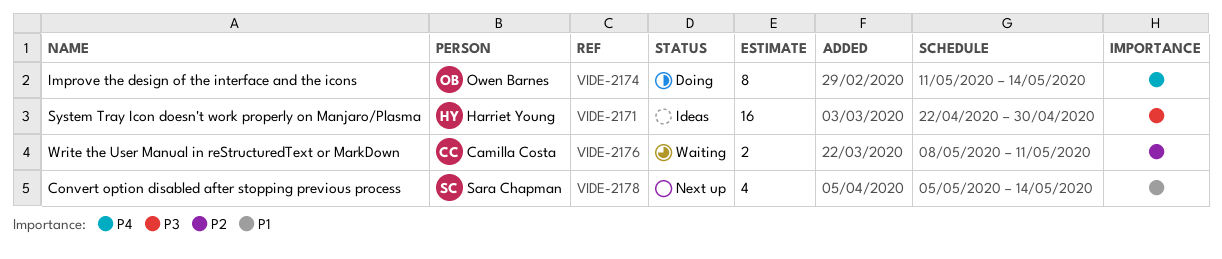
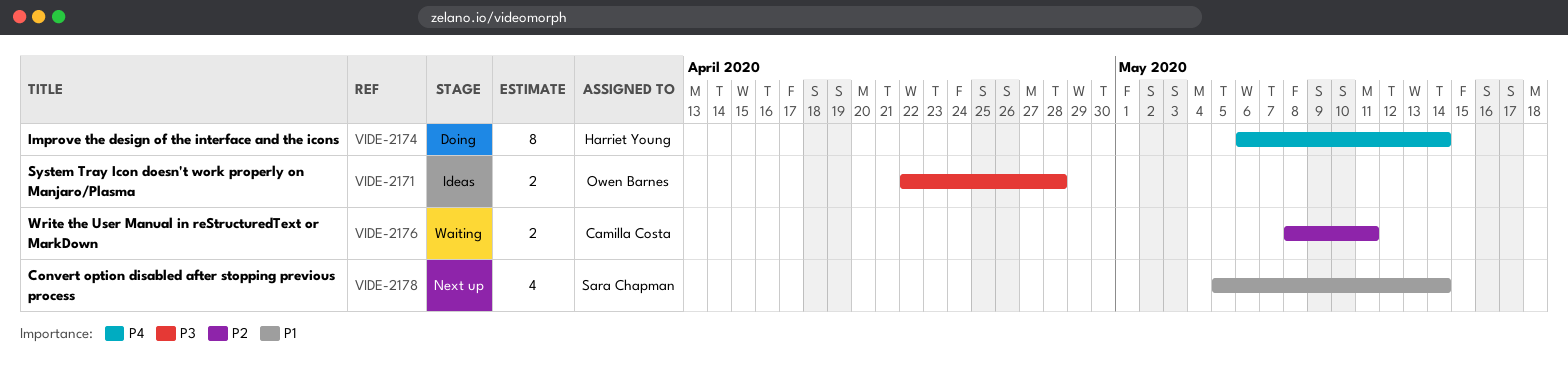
VIDE-2171, owner: Harriet Young -> Owen Barnes
VIDE-2171, estimate: 16 -> 2
VIDE-2171, due: Apr 30 -> Apr 28
VIDE-2174, owner: Owen Barnes -> Harriet Young
VIDE-2174, start: May 11 -> May 6

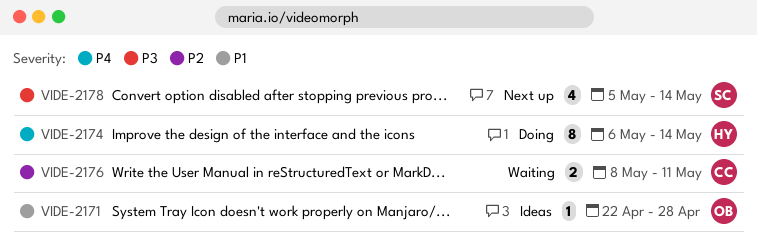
VIDE-2171, priority: P3 -> P1
VIDE-2171, estimate: 2 -> 1
VIDE-2178, priority: P1 -> P3

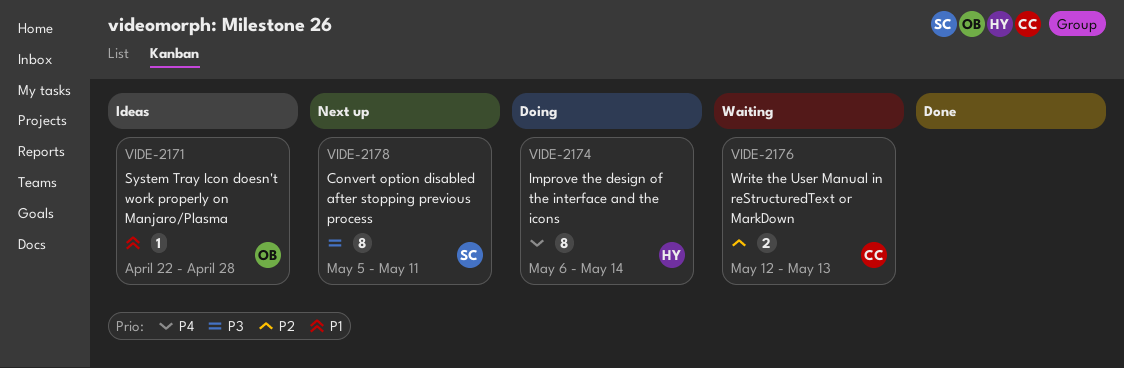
VIDE-2176, start: May 8 -> May 12
VIDE-2176, due: May 11 -> May 13
VIDE-2178, estimate: 4 -> 8
VIDE-2178, due: May 14 -> May 11

